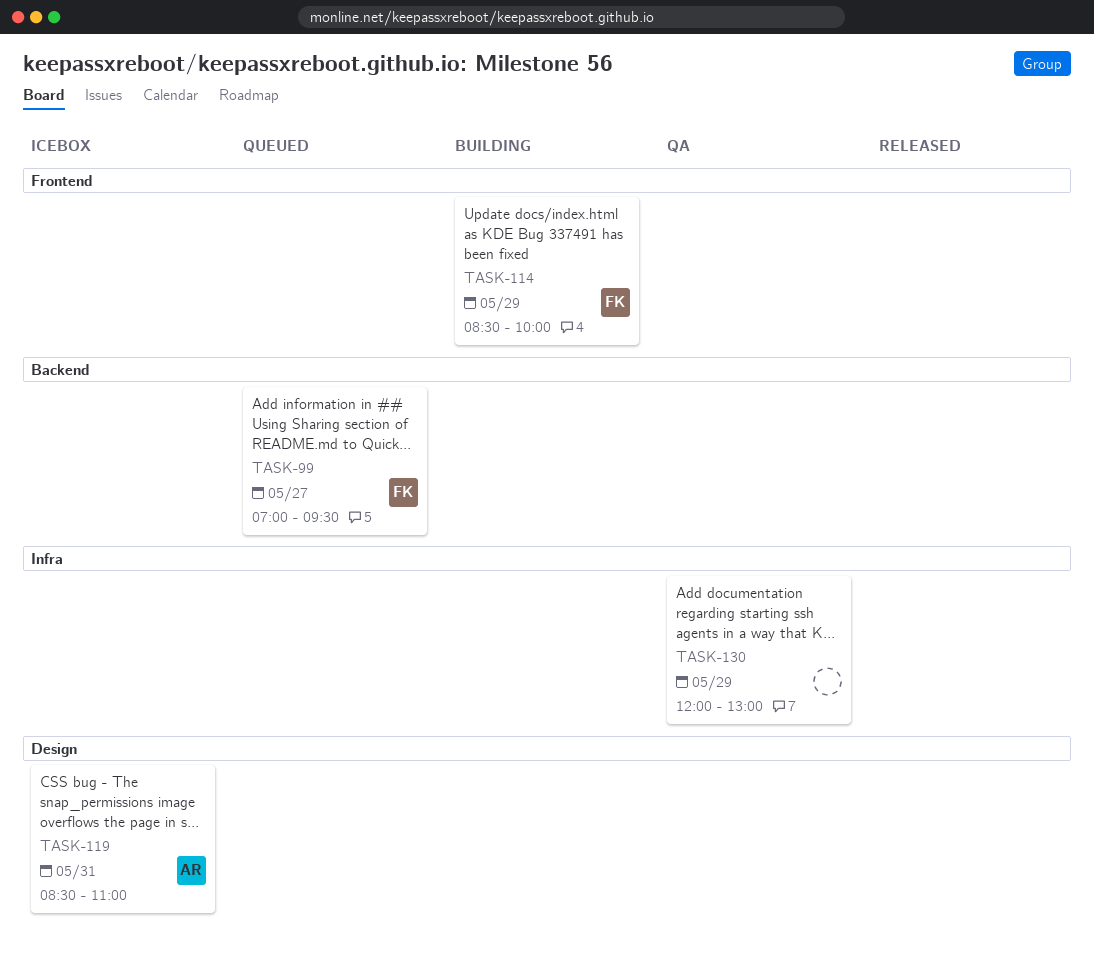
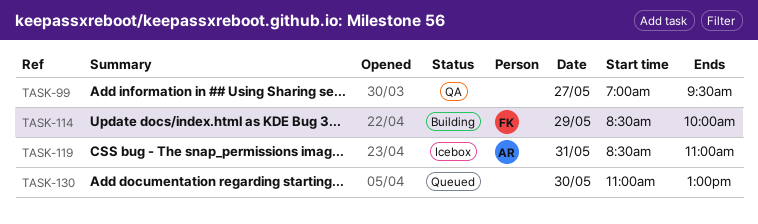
TASK-99, status: Queued -> QA
TASK-99, owner: FK -> none
TASK-130, status: QA -> Queued
TASK-130, day: May 29 -> May 30
TASK-130, begins: 12:00 -> 11:00

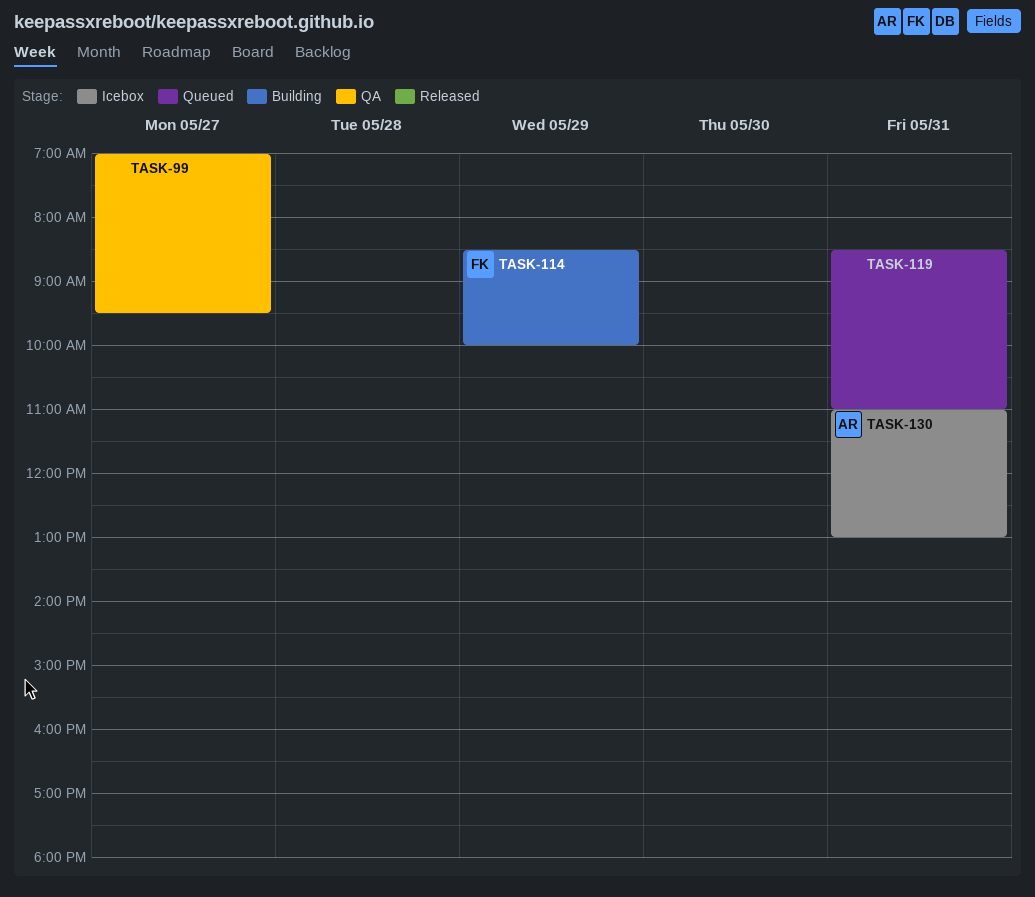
TASK-119, status: Icebox -> Queued
TASK-119, owner: AR -> none
TASK-130, status: Queued -> Icebox
TASK-130, owner: none -> AR
TASK-130, day: May 30 -> May 31

